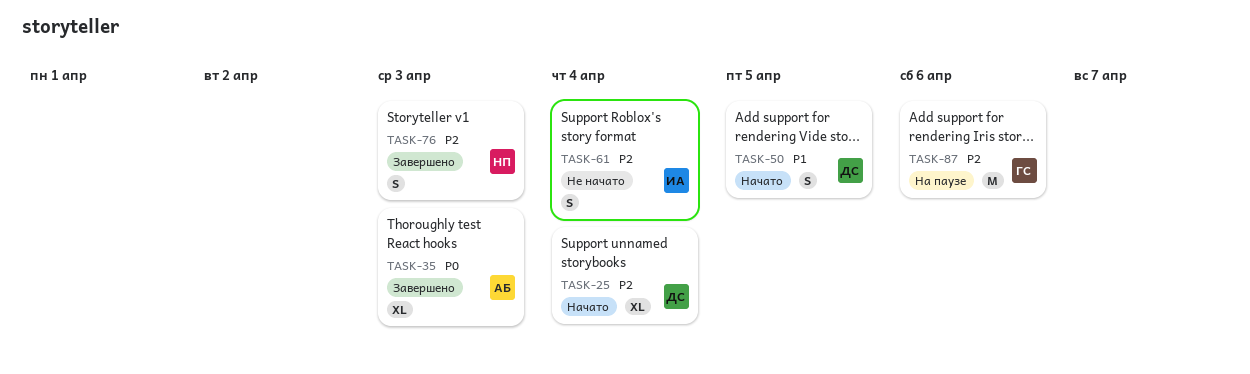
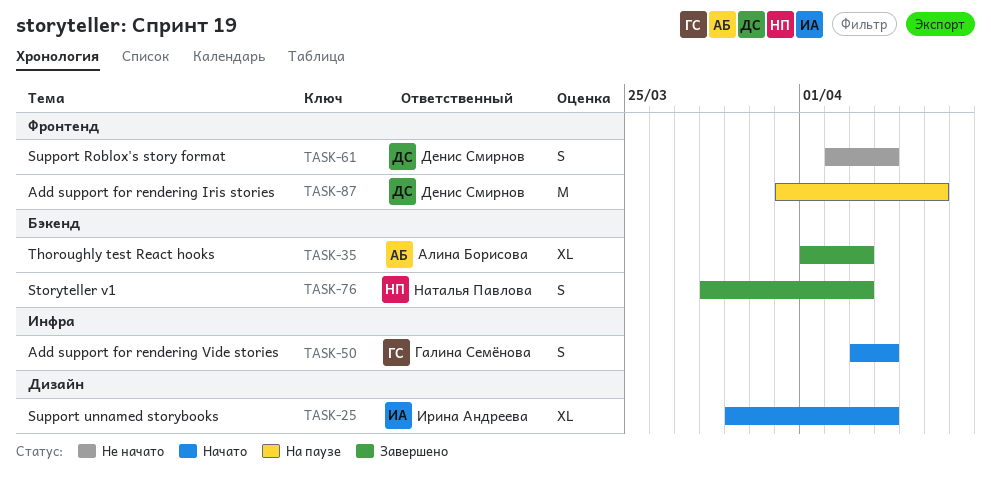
TASK-25, owner: Денис Смирнов -> Ирина Андреева
TASK-50, owner: Денис Смирнов -> Галина Семёнова
TASK-50, due: Apr 5 -> Apr 4
TASK-61, owner: Ирина Андреева -> Денис Смирнов
TASK-87, owner: Галина Семёнова -> Денис Смирнов

